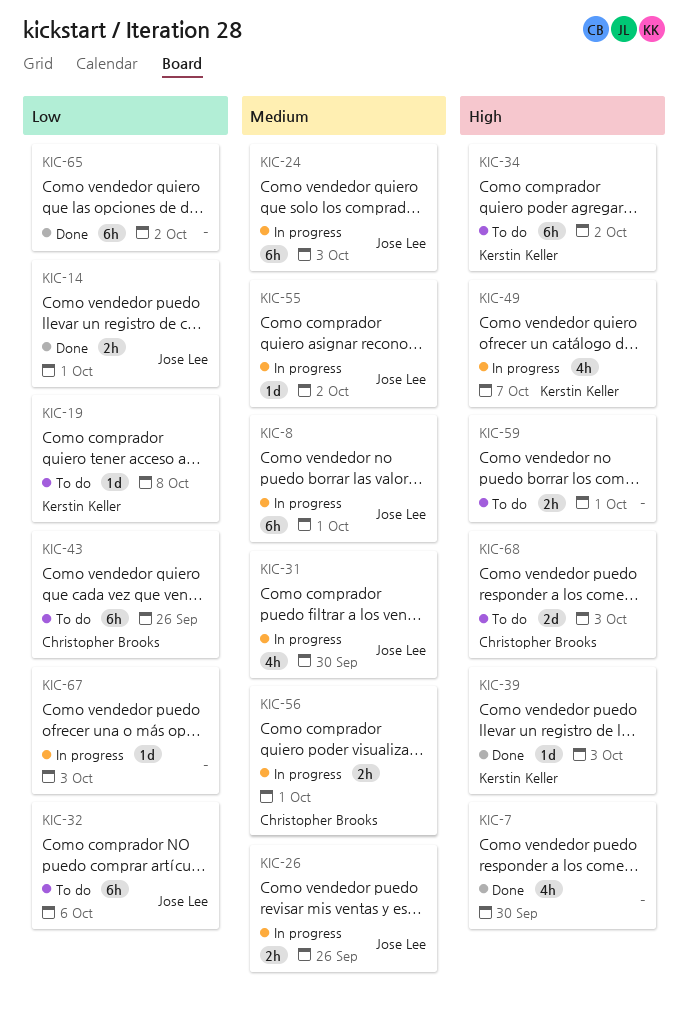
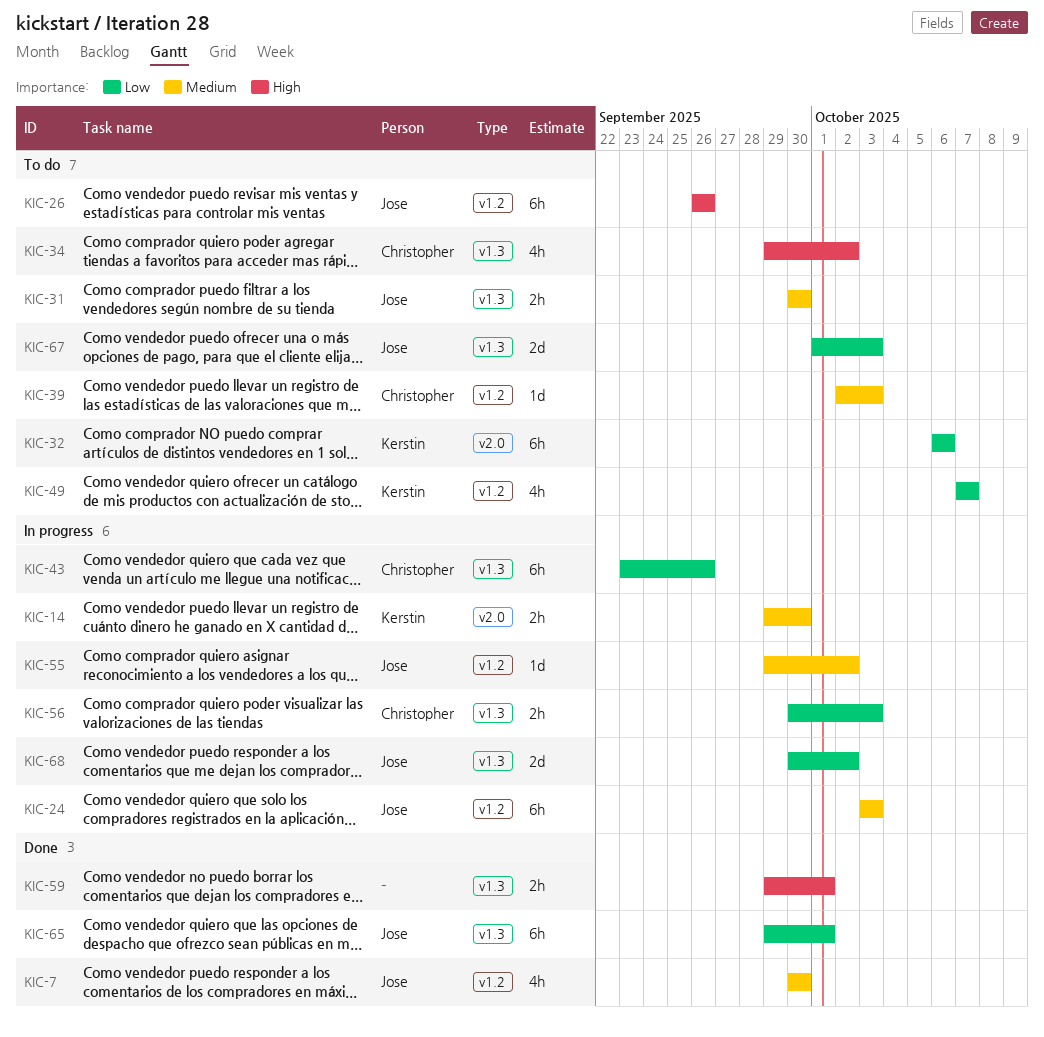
KIC-7, owner: none -> Jose Lee
KIC-7, priority: High -> Medium
KIC-8: present -> none
KIC-14, status: Done -> In progress
KIC-14, owner: Jose Lee -> Kerstin Keller
KIC-14, priority: Low -> Medium
KIC-14, due: Oct 1 -> Sep 30
KIC-19: present -> none
KIC-26, status: In progress -> To do
KIC-26, priority: Medium -> High
KIC-26, estimate: 2h -> 6h
KIC-31, status: In progress -> To do
KIC-31, estimate: 4h -> 2h
KIC-32, owner: Jose Lee -> Kerstin Keller
KIC-34, owner: Kerstin Keller -> Christopher Brooks
KIC-34, estimate: 6h -> 4h
KIC-39, status: Done -> To do
KIC-39, owner: Kerstin Keller -> Christopher Brooks
KIC-39, priority: High -> Medium
KIC-43, status: To do -> In progress
KIC-49, status: In progress -> To do
KIC-49, priority: High -> Low
KIC-56, priority: Medium -> Low
KIC-56, due: Oct 1 -> Oct 3
KIC-59, status: To do -> Done
KIC-65, owner: none -> Jose Lee
KIC-65, due: Oct 2 -> Oct 1
KIC-67, status: In progress -> To do
KIC-67, owner: none -> Jose Lee
KIC-67, estimate: 1d -> 2d
KIC-68, status: To do -> In progress
KIC-68, owner: Christopher Brooks -> Jose Lee
KIC-68, priority: High -> Low
KIC-68, due: Oct 3 -> Oct 2

